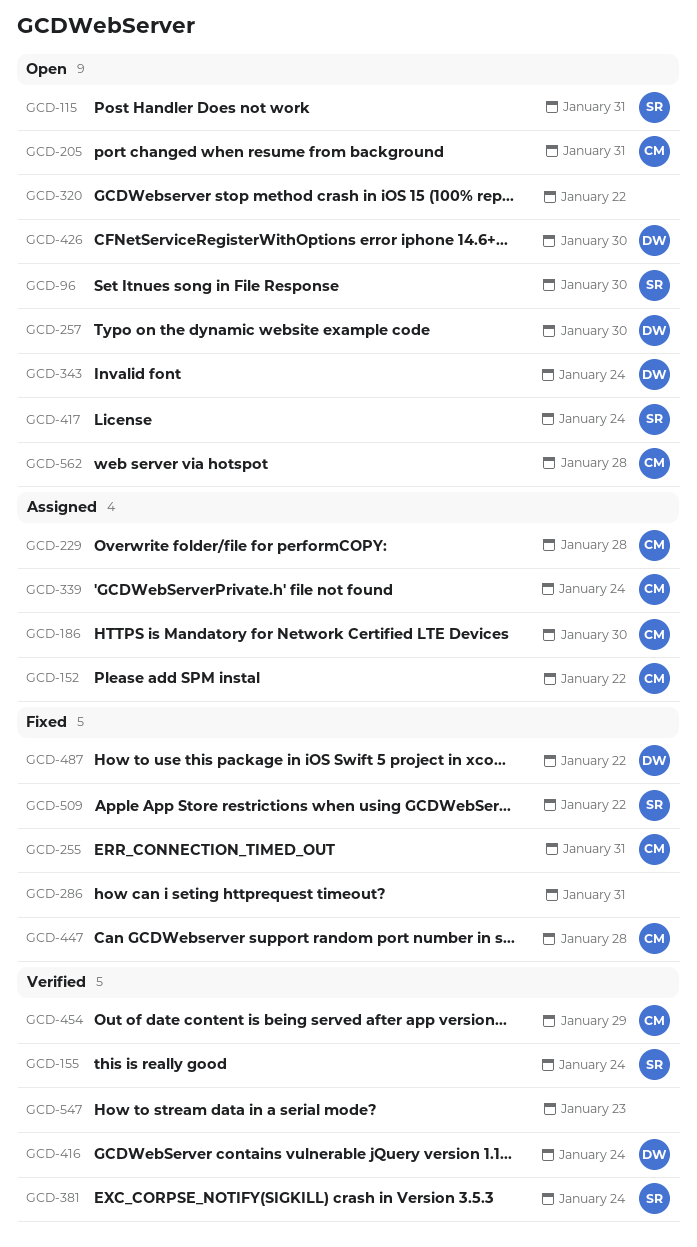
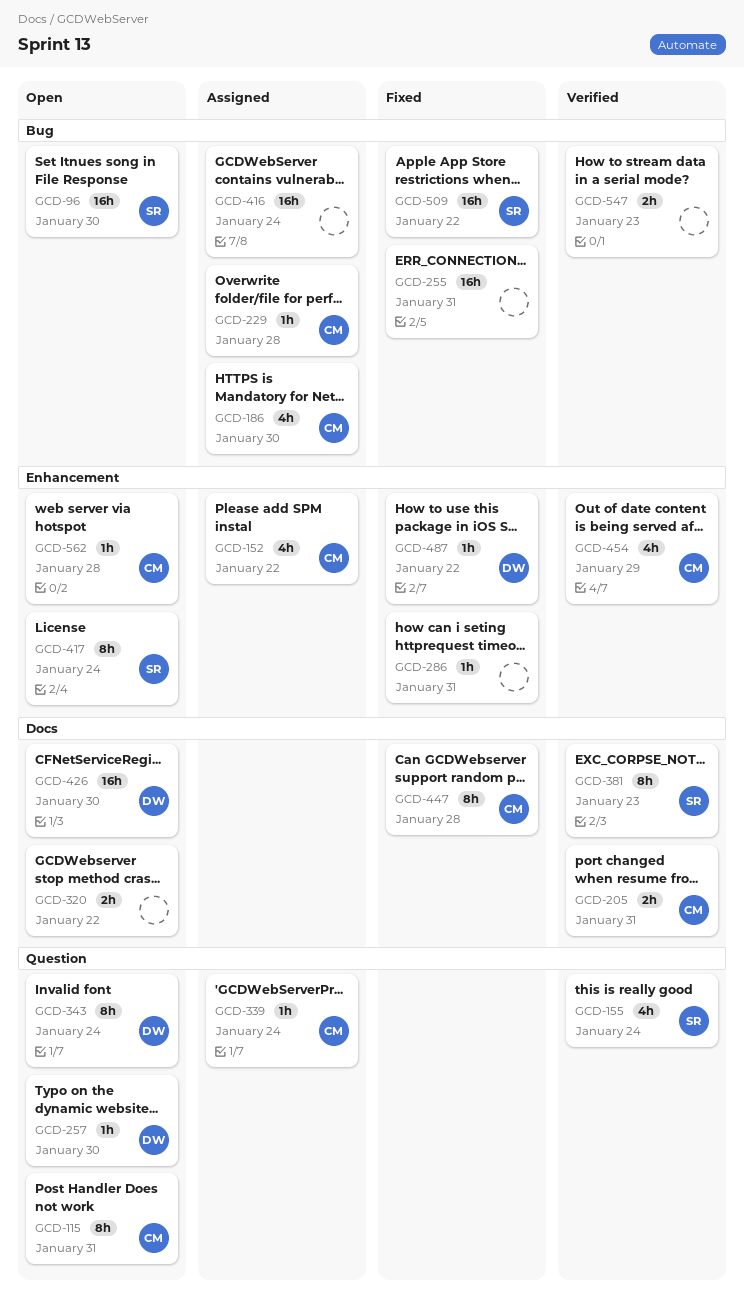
GCD-115, owner: SR -> CM
GCD-205, status: Open -> Verified
GCD-255, owner: CM -> none
GCD-381, due: Jan 24 -> Jan 23
GCD-416, status: Verified -> Assigned
GCD-416, owner: DW -> none

